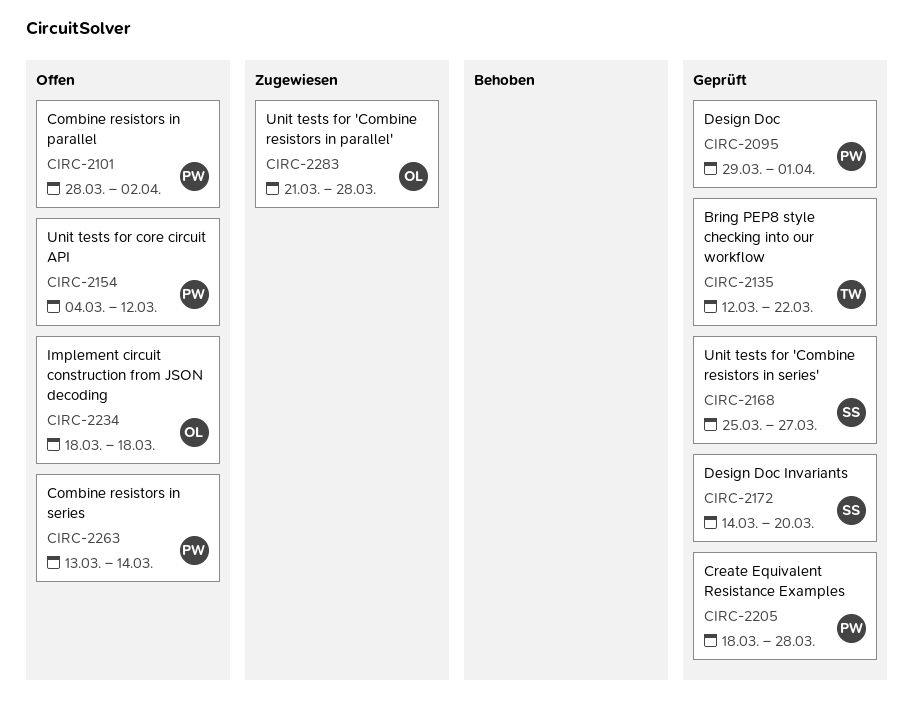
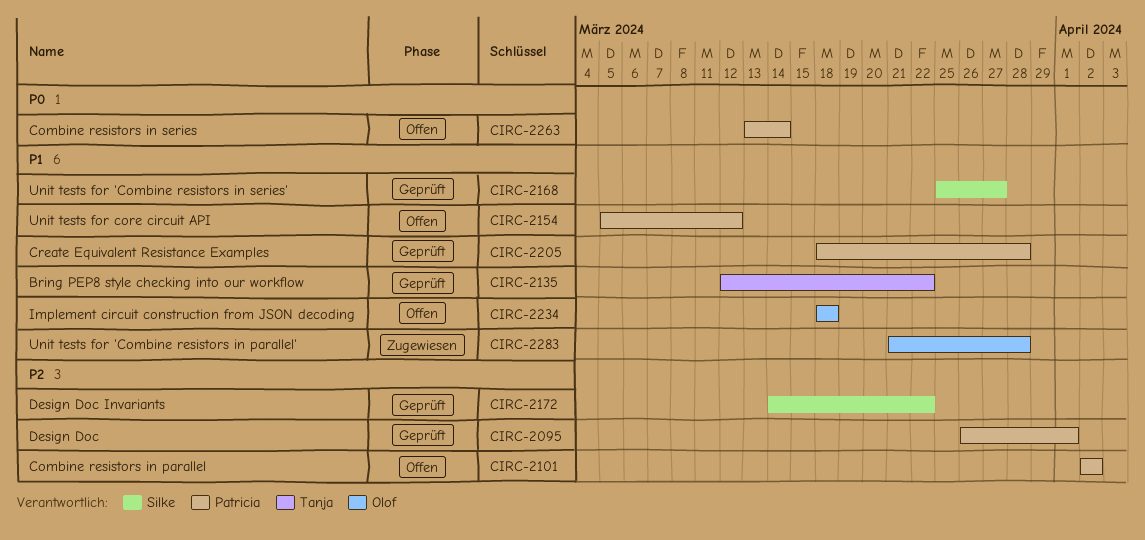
CIRC-2095, start: Mar 29 -> Mar 26
CIRC-2101, start: Mar 28 -> Apr 2
CIRC-2154, start: Mar 4 -> Mar 5
CIRC-2172, due: Mar 20 -> Mar 22

